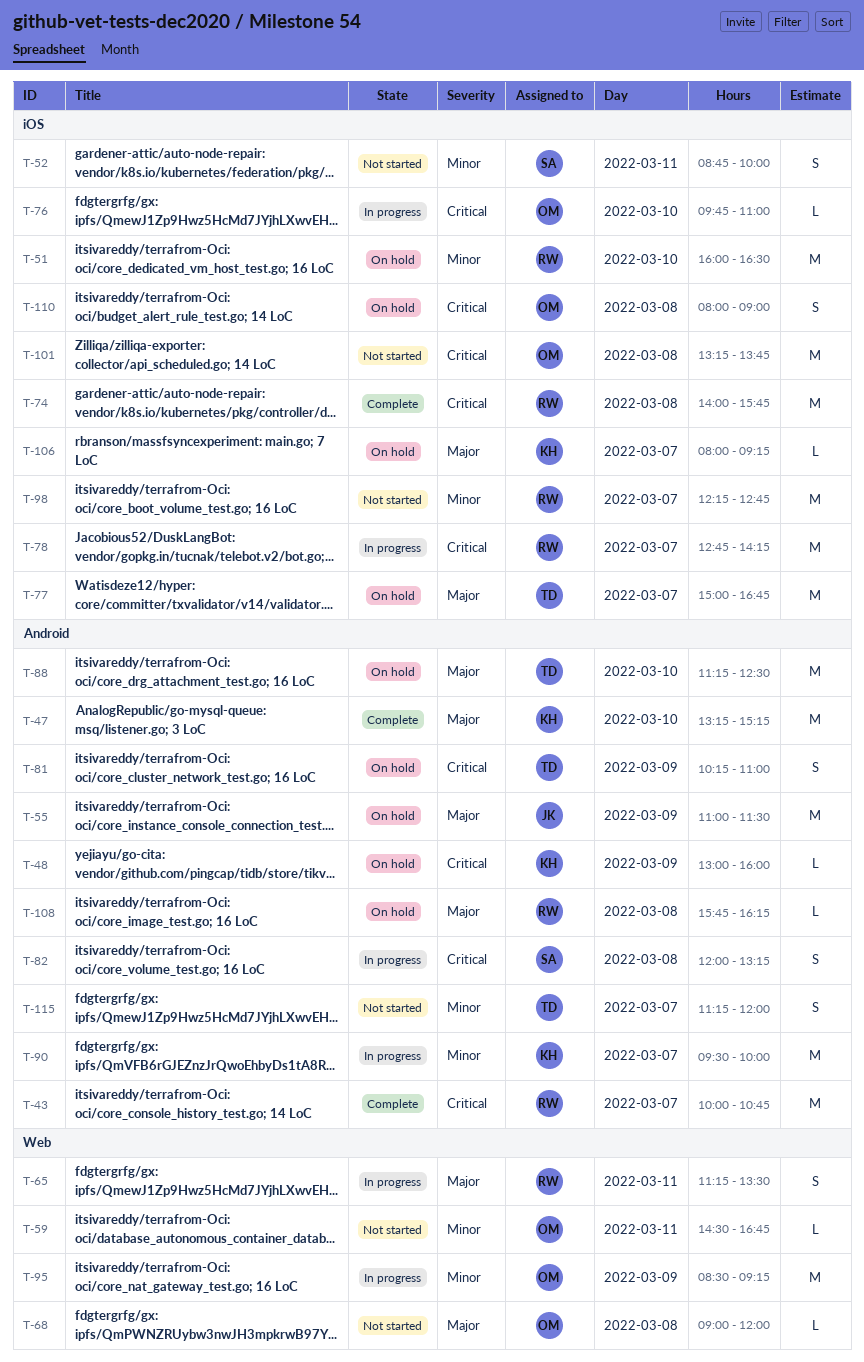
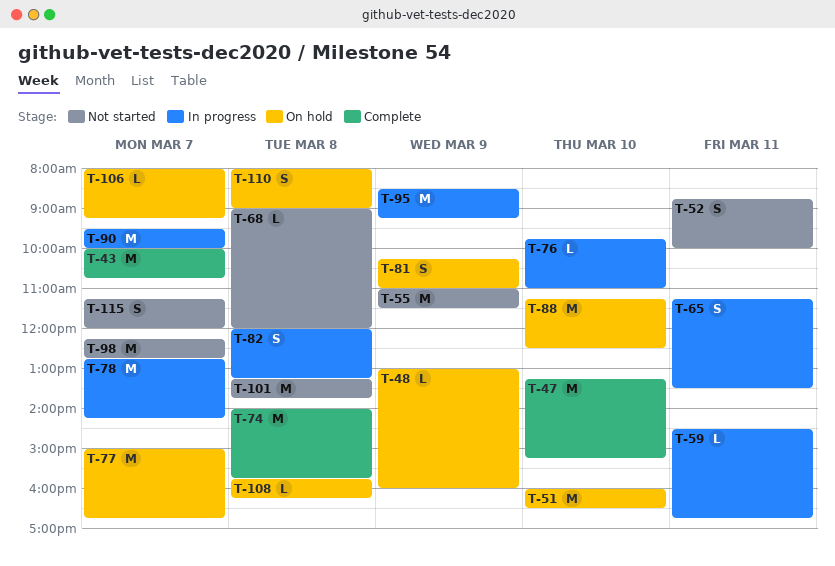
T-55, status: On hold -> Not started
T-59, status: Not started -> In progress

